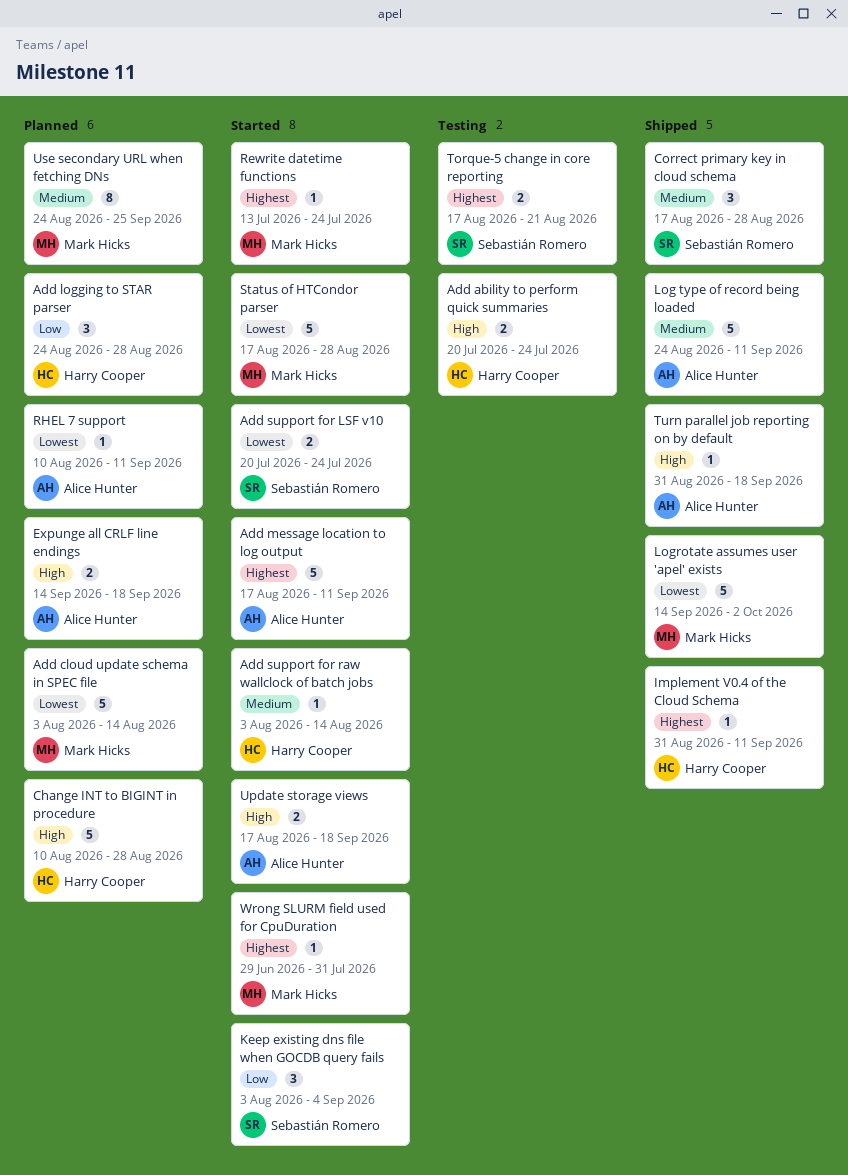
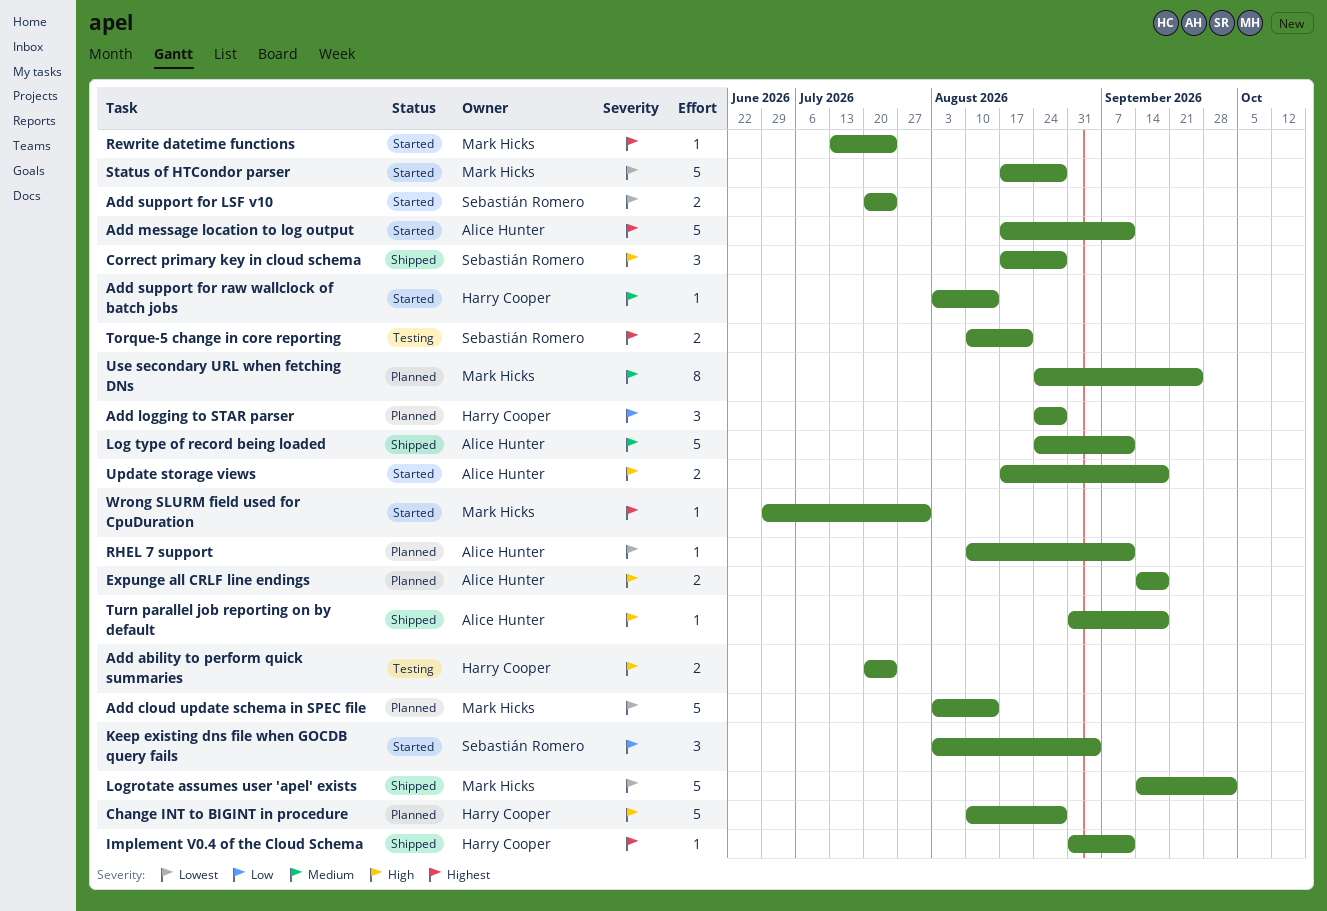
Correct primary key in cloud schema, priority: Medium -> High
Torque-5 change in core reporting, start: Aug 17 -> Aug 10

